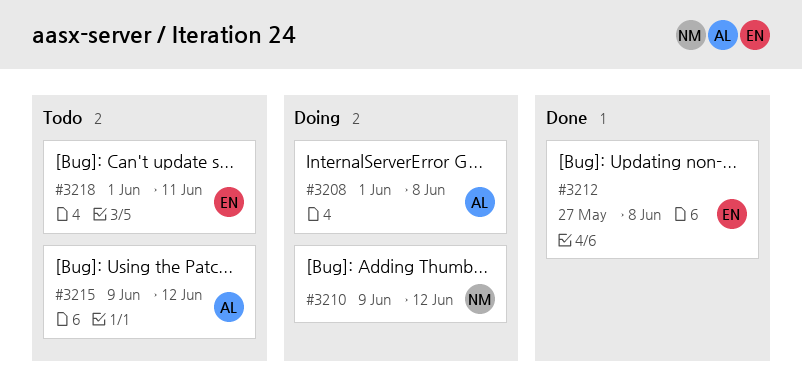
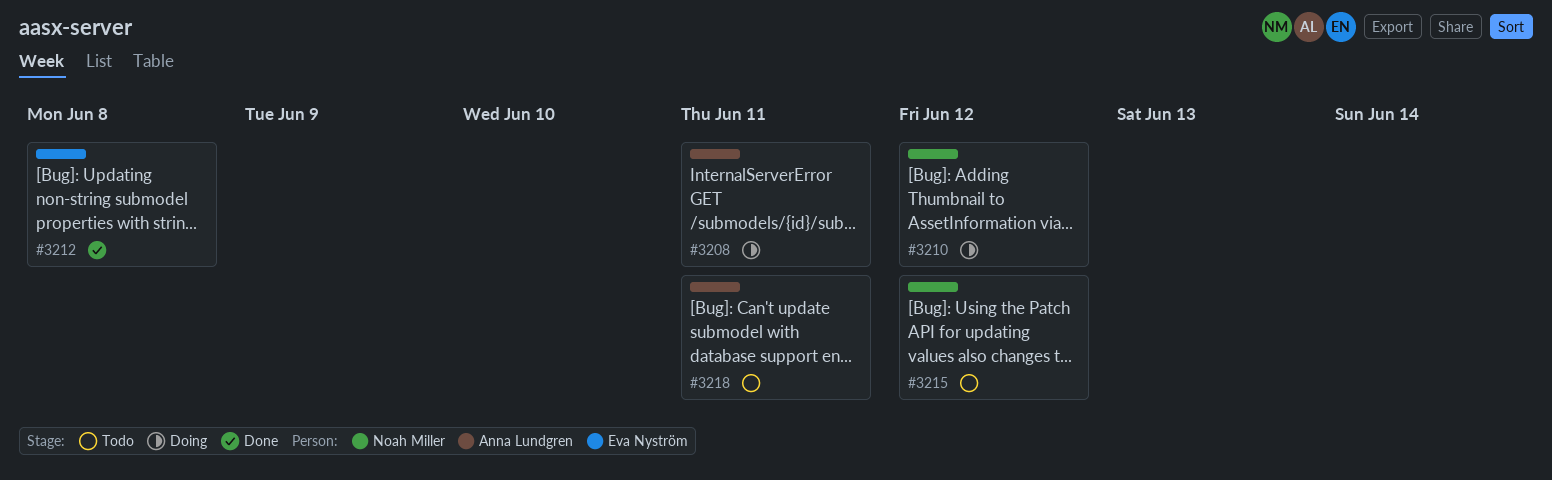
#3208, due: Jun 8 -> Jun 11
#3215, owner: Anna Lundgren -> Noah Miller
#3218, owner: Eva Nyström -> Anna Lundgren

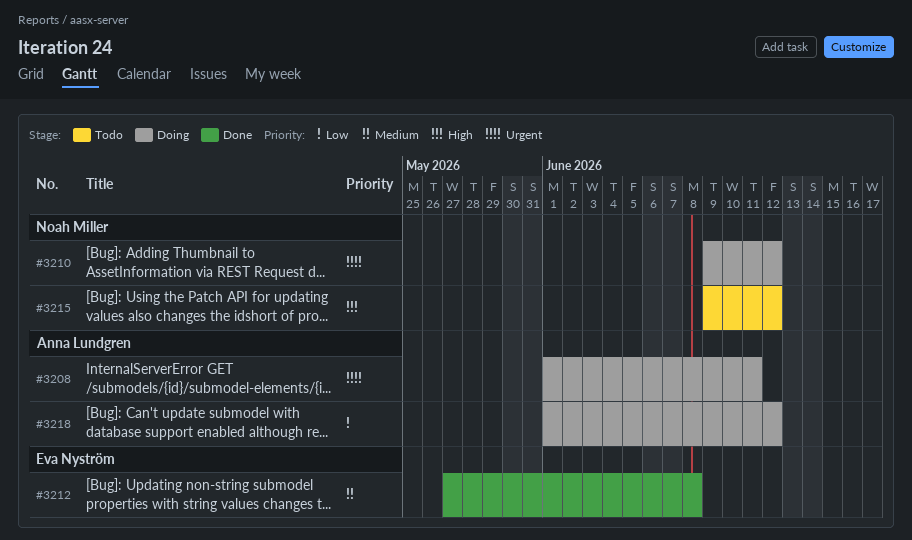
#3218, status: Todo -> Doing
#3218, due: Jun 11 -> Jun 12

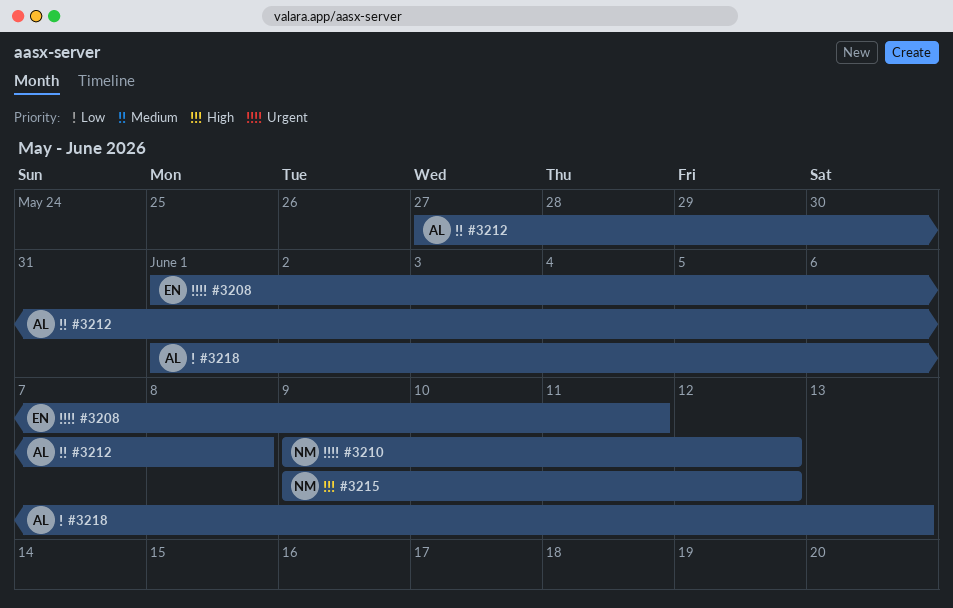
#3208, owner: Anna Lundgren -> Eva Nyström
#3212, owner: Eva Nyström -> Anna Lundgren
#3218, due: Jun 12 -> Jun 13

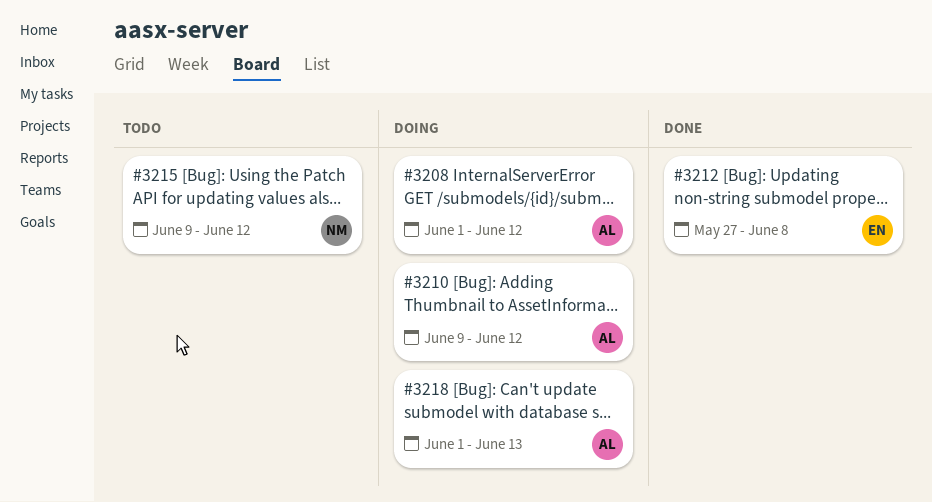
#3208, owner: EN -> AL
#3208, due: Jun 11 -> Jun 12
#3210, owner: NM -> AL
#3212, owner: AL -> EN

